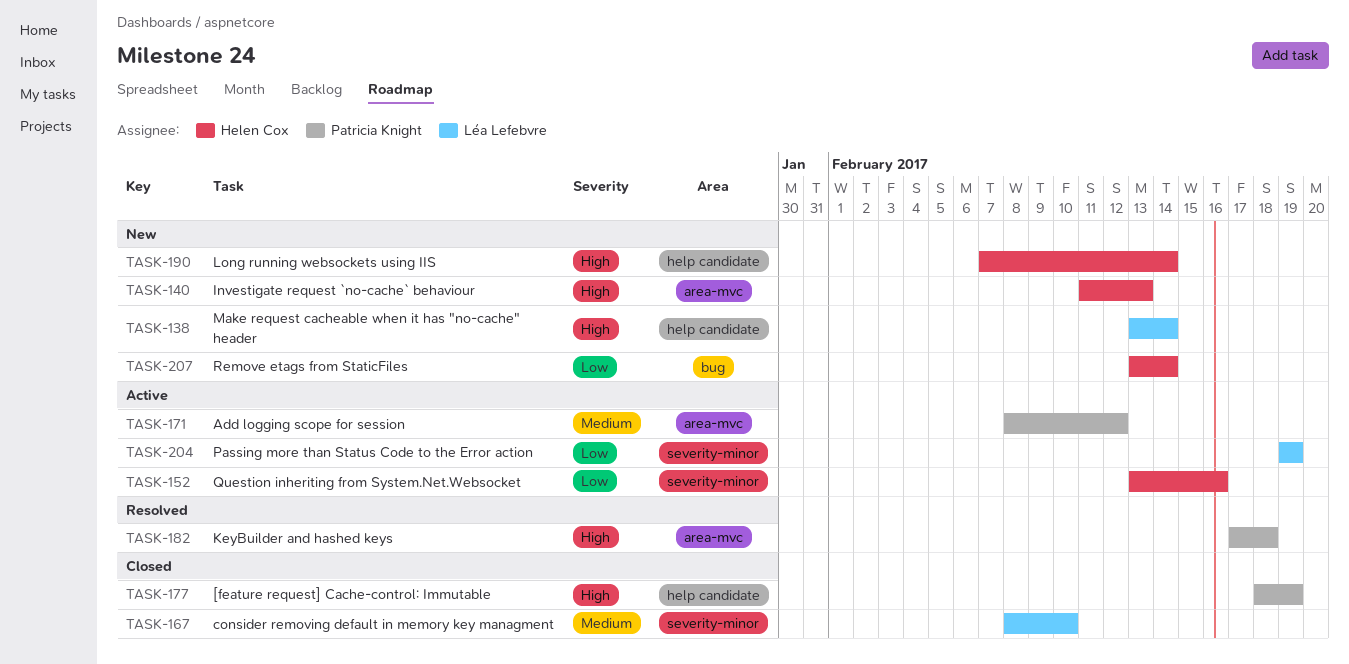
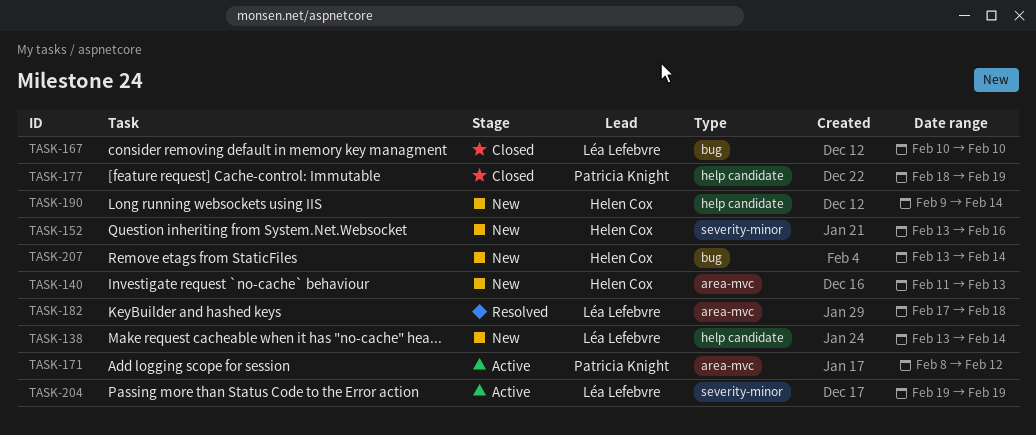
TASK-152, status: Active -> New
TASK-167, label: severity-minor -> bug
TASK-167, start: Feb 8 -> Feb 10
TASK-182, owner: Patricia Knight -> Léa Lefebvre
TASK-190, start: Feb 7 -> Feb 9

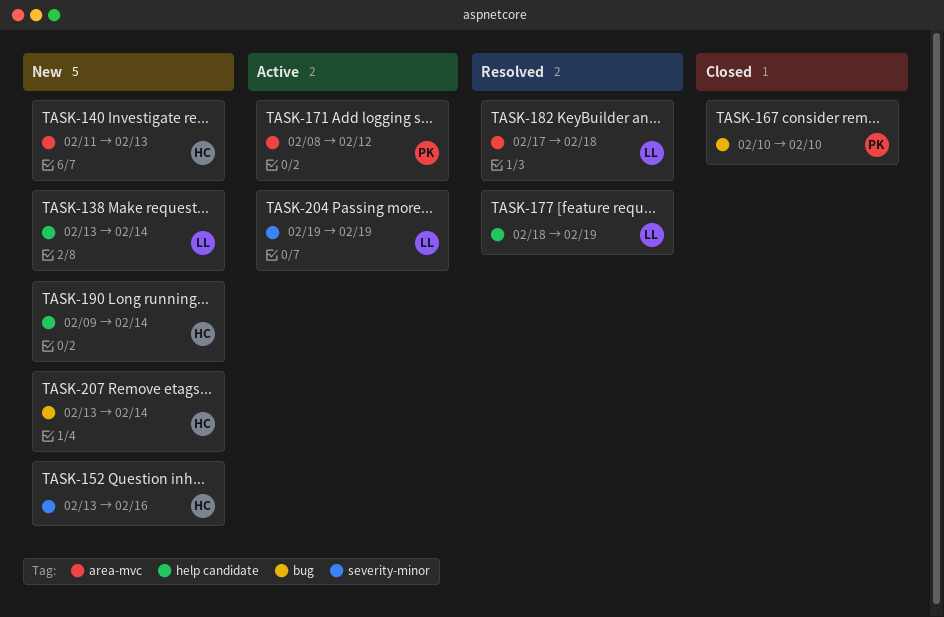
TASK-167, owner: Léa Lefebvre -> Patricia Knight
TASK-177, status: Closed -> Resolved
TASK-177, owner: Patricia Knight -> Léa Lefebvre

